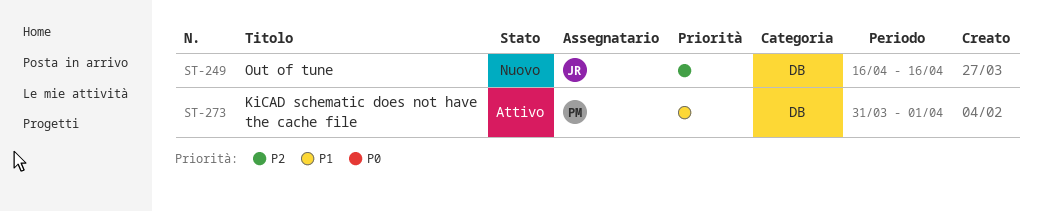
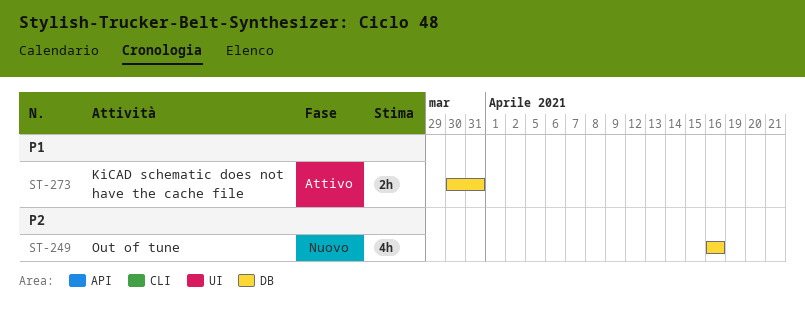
ST-273, start: Mar 31 -> Mar 30
ST-273, due: Apr 1 -> Mar 31

